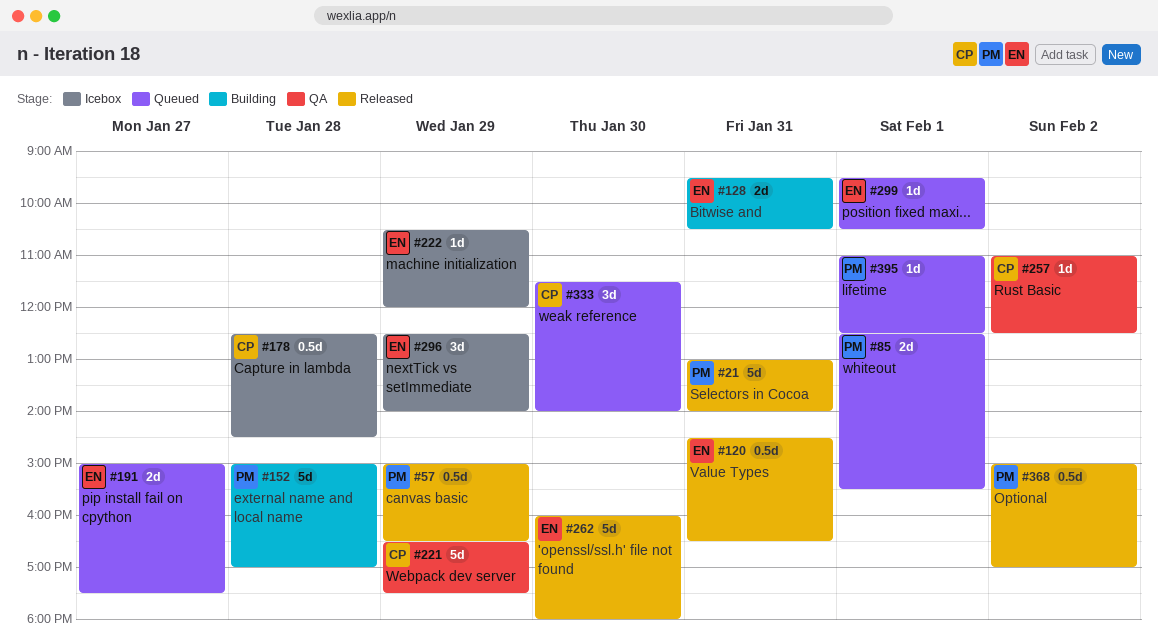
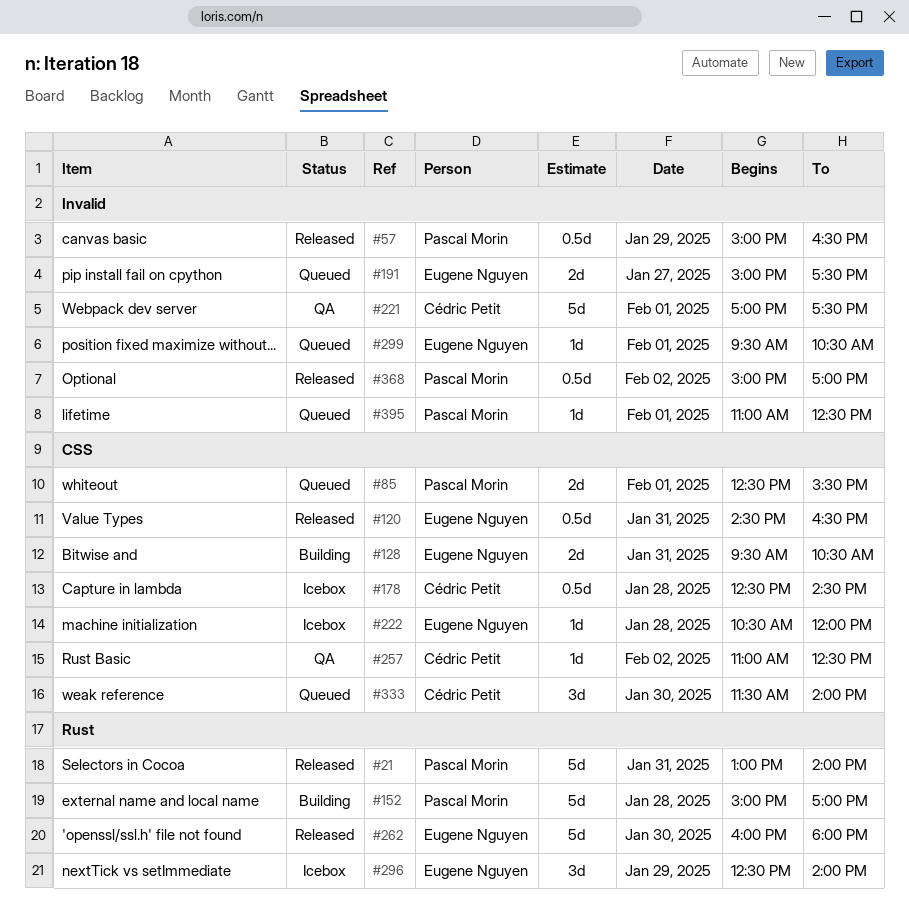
#221, day: Jan 29 -> Feb 1
#221, begins: 16:30 -> 17:00
#222, day: Jan 29 -> Jan 28

